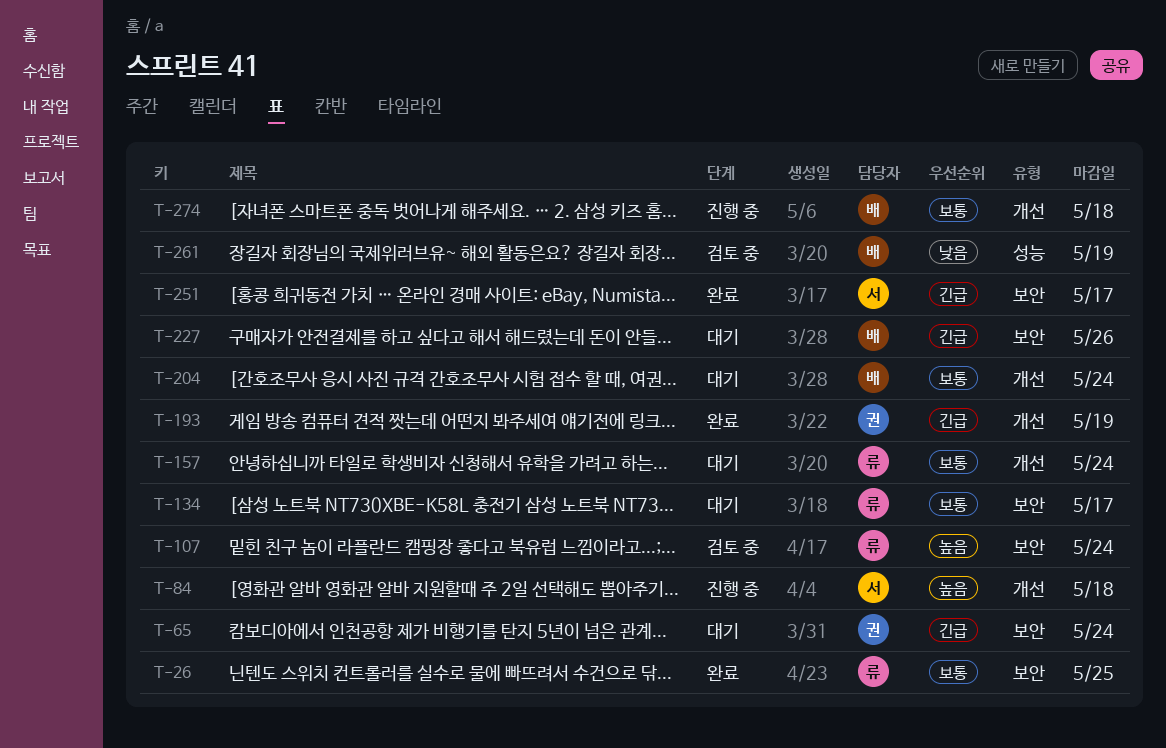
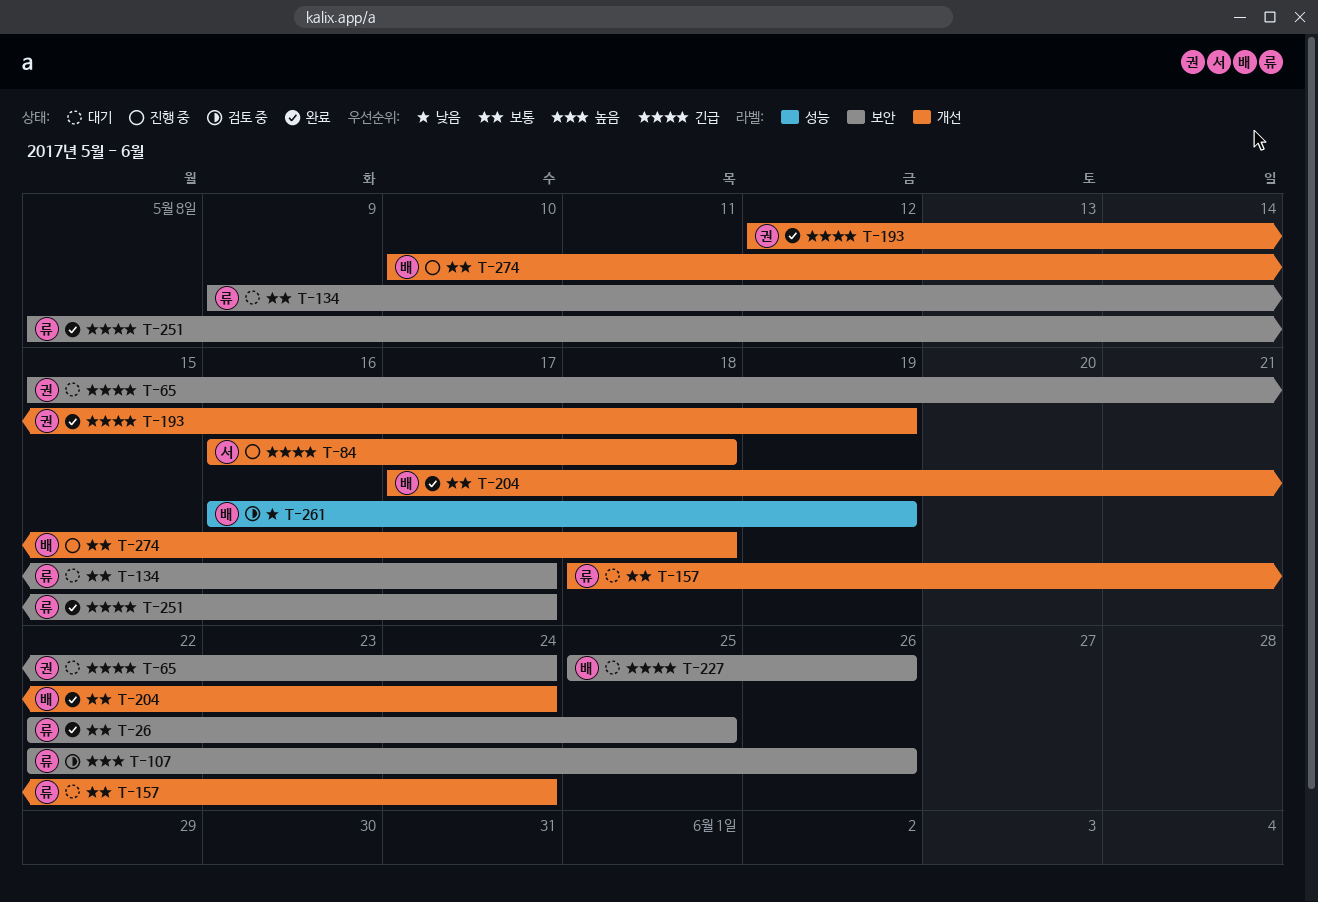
T-84, priority: 높음 -> 긴급
T-107, due: May 24 -> May 26
T-204, status: 대기 -> 완료
T-251, owner: 서 -> 류

